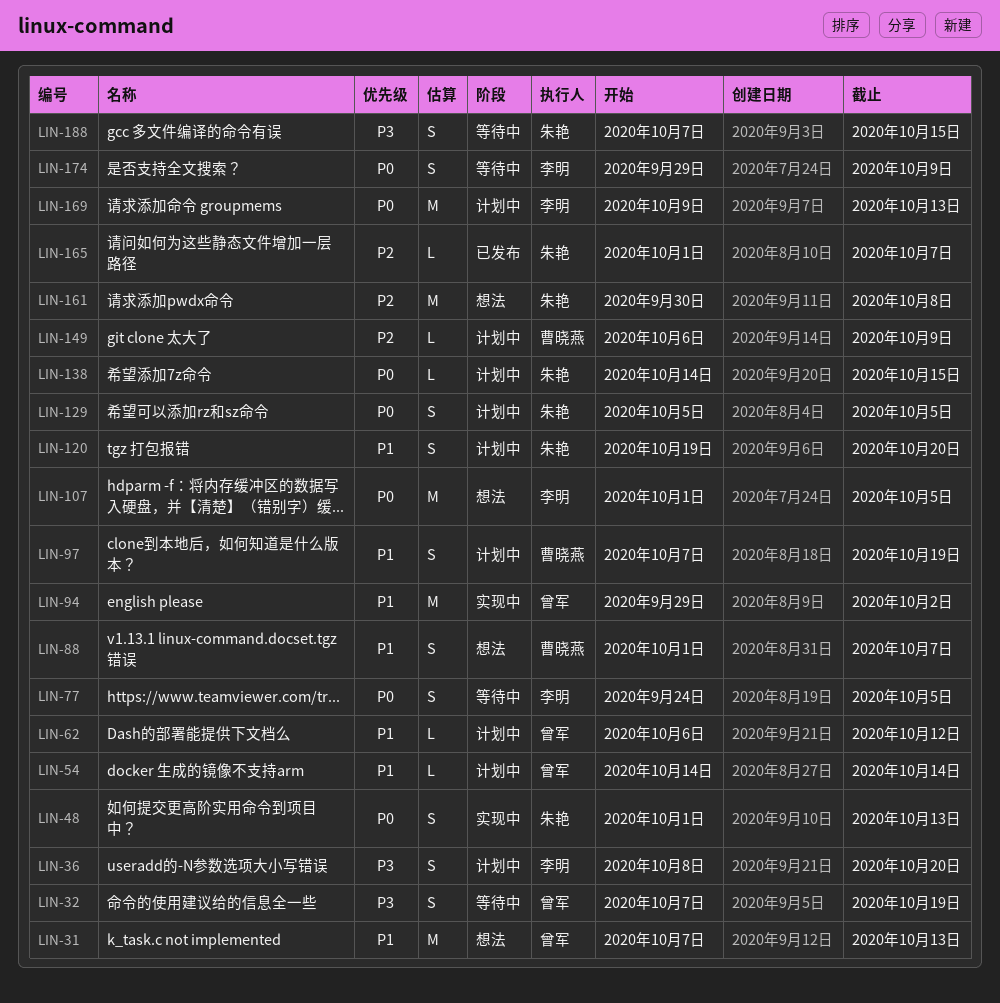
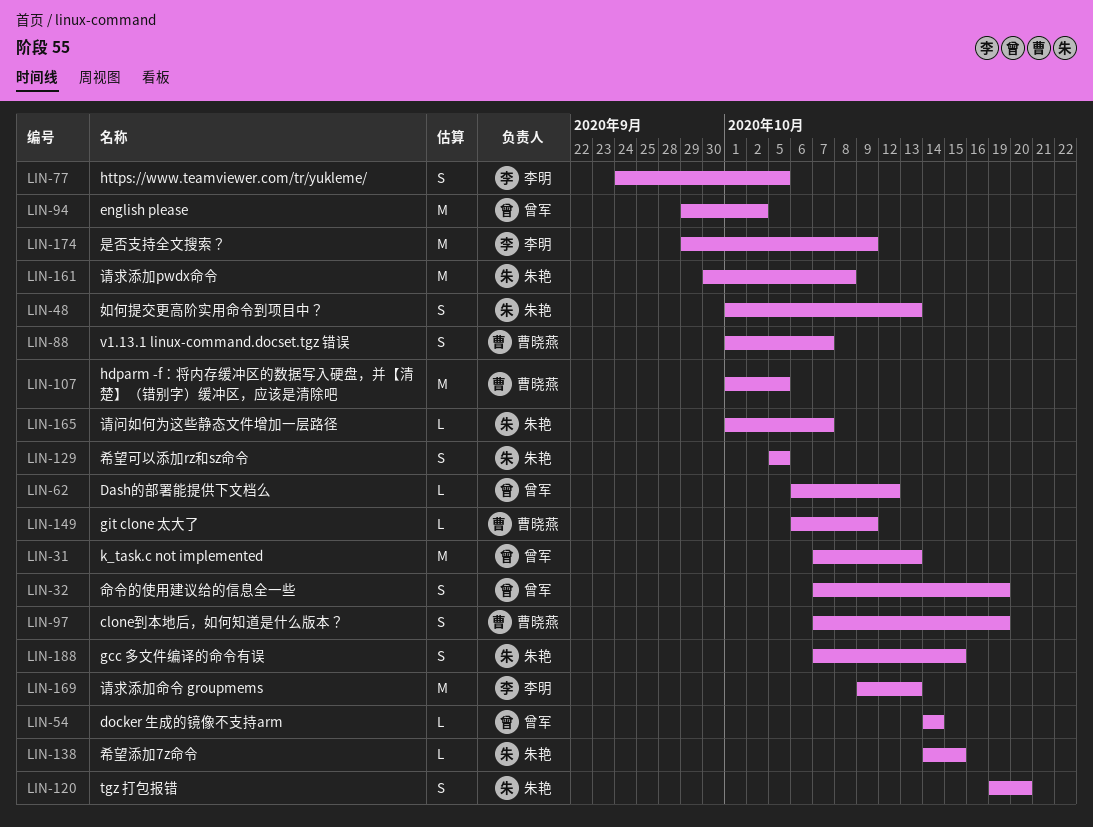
LIN-36: present -> none
LIN-107, owner: 李明 -> 曹晓燕
LIN-174, estimate: S -> M

